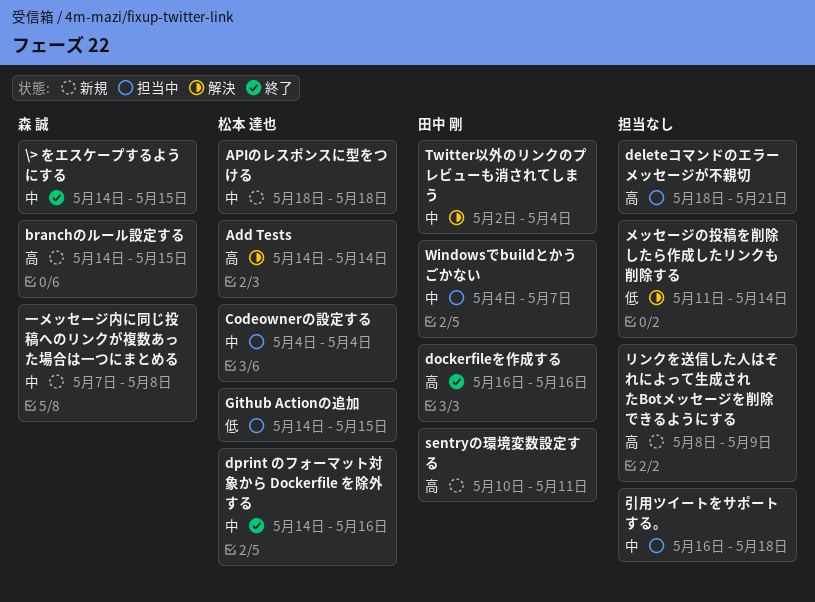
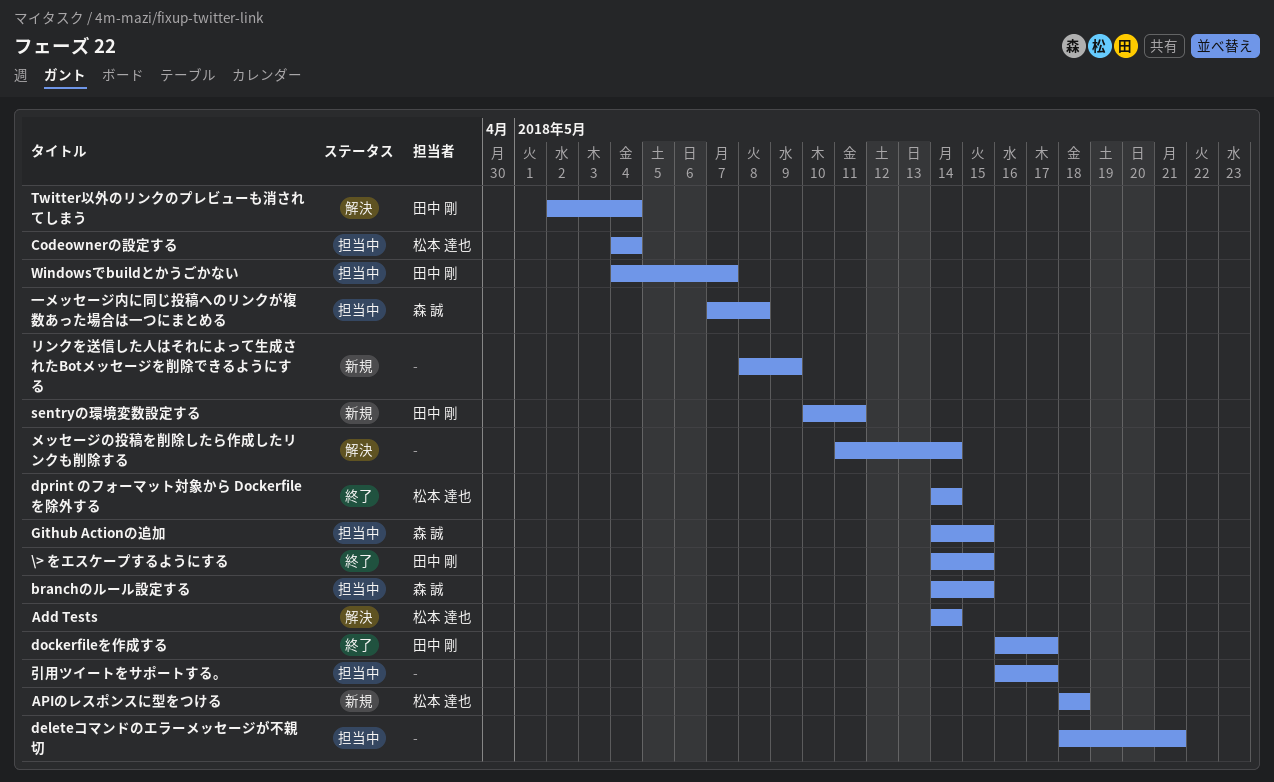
\> をエスケープするようにする, owner: 森 誠 -> 田中 剛
branchのルール設定する, status: 新規 -> 担当中
dockerfileを作成する, due: May 16 -> May 17
dprint のフォーマット対象から Dockerfile を除外する, due: May 16 -> May 14
Github Actionの追加, owner: 松本 達也 -> 森 誠
一メッセージ内に同じ投稿へのリンクが複数あった場合は一つにまとめる, status: 新規 -> 担当中
引用ツイートをサポートする。, due: May 18 -> May 17

